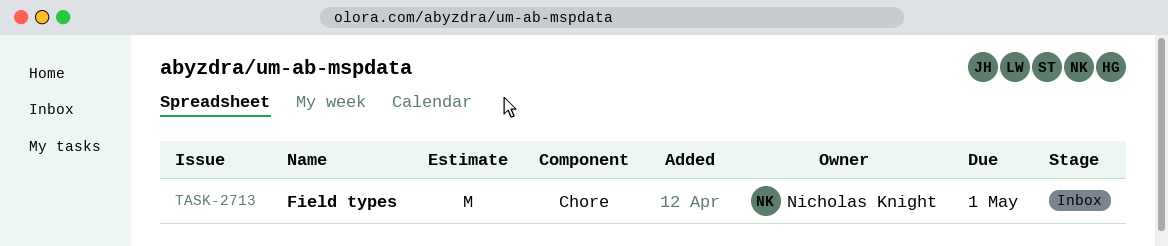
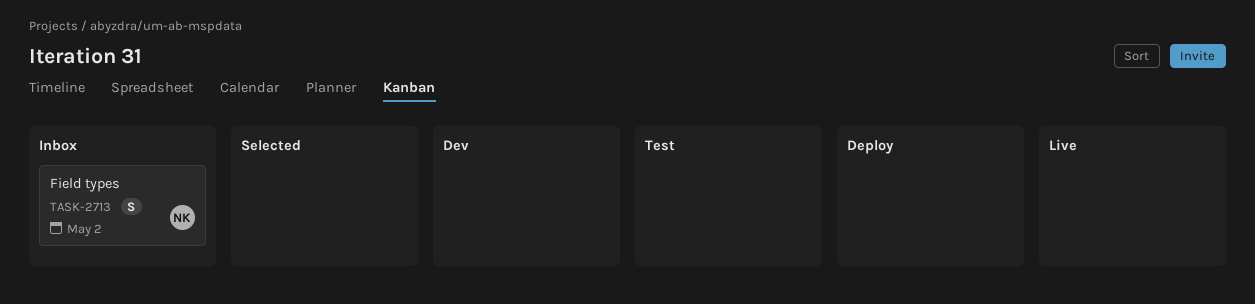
TASK-2713, estimate: M -> S
TASK-2713, due: May 1 -> May 2

